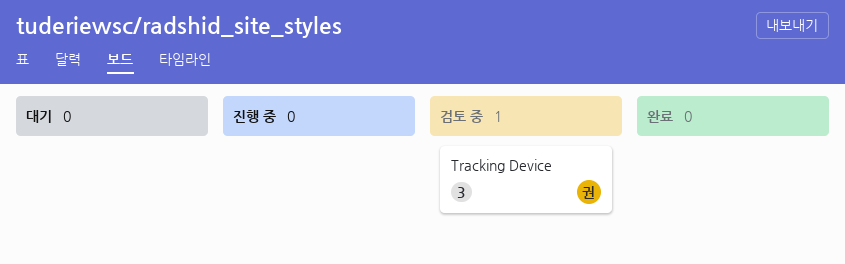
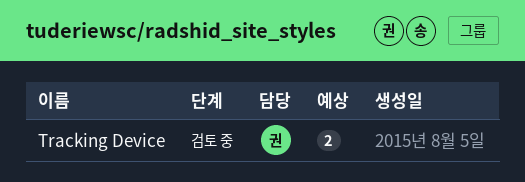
Tracking Device, estimate: 3 -> 2

